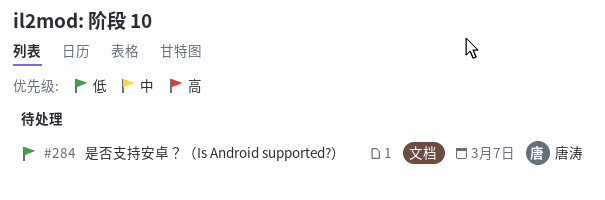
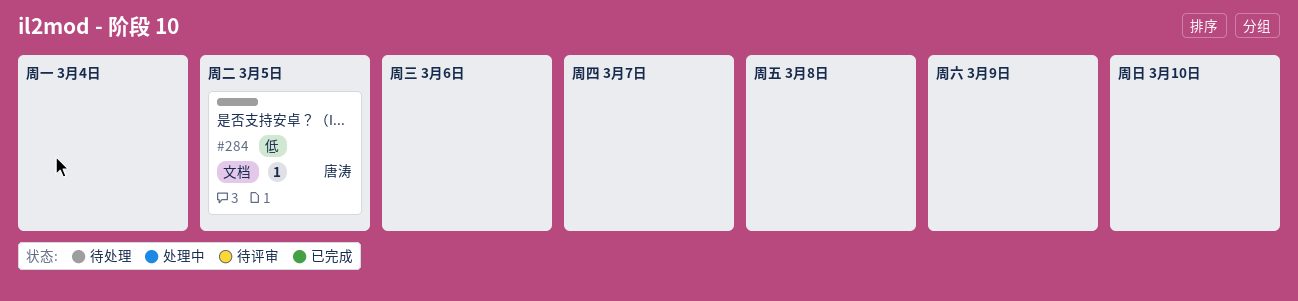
#284, due: Mar 7 -> Mar 5

